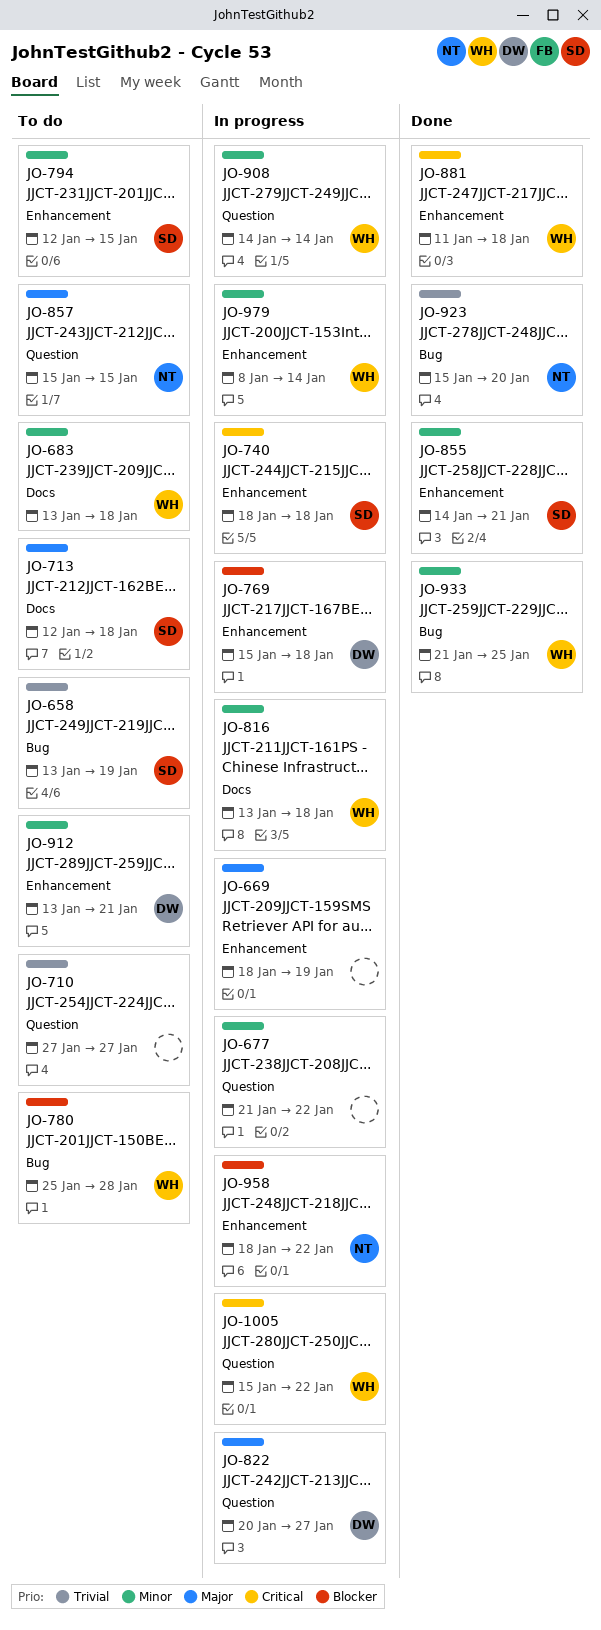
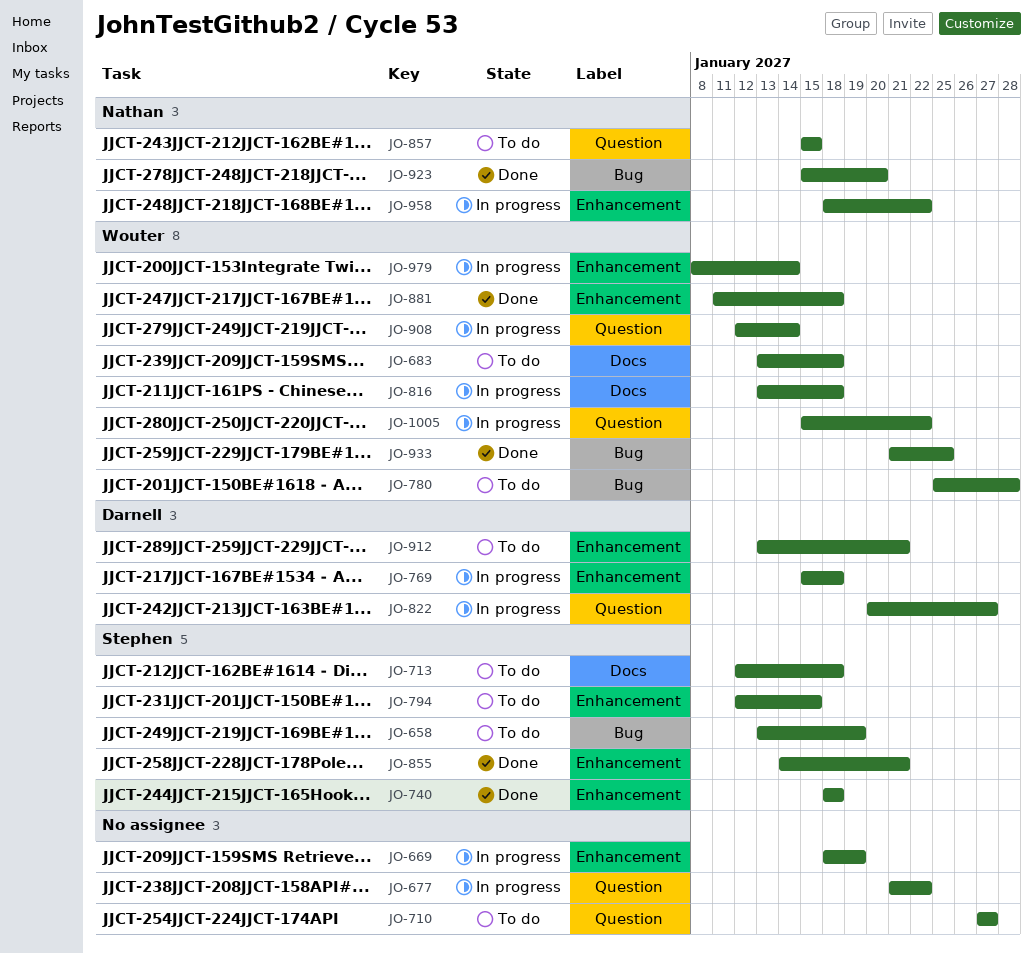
JO-740, status: In progress -> Done
JO-908, start: Jan 14 -> Jan 12

